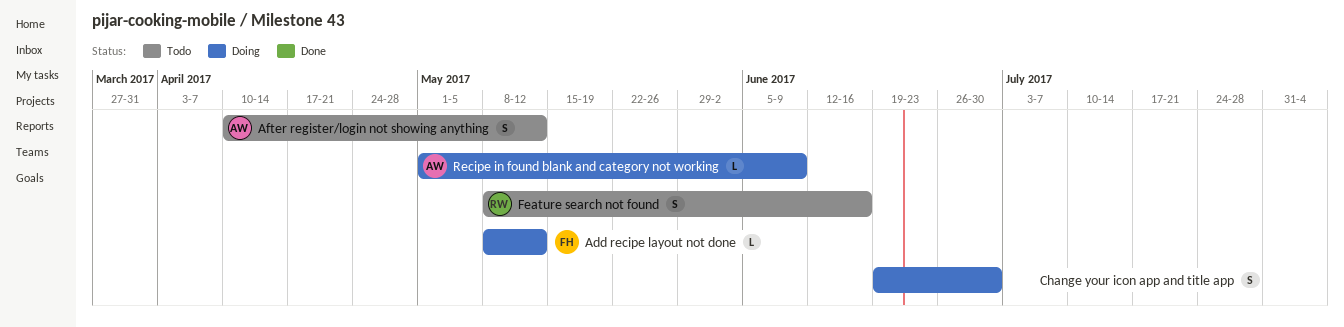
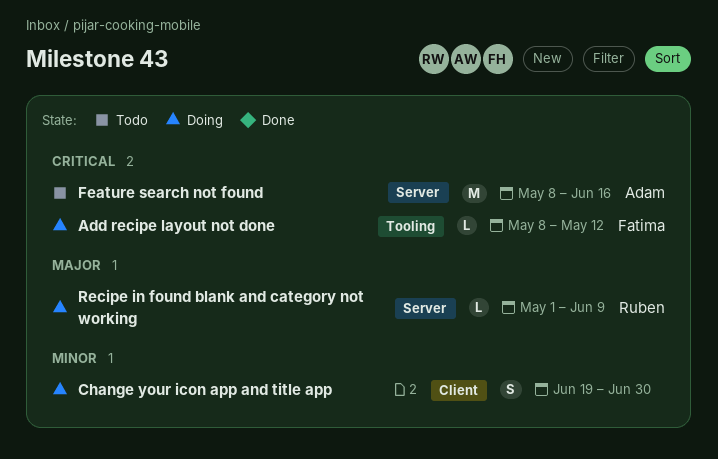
After register/login not showing anything: present -> none
Feature search not found, owner: Ruben -> Adam
Feature search not found, estimate: S -> M
Recipe in found blank and category not working, owner: Adam -> Ruben

